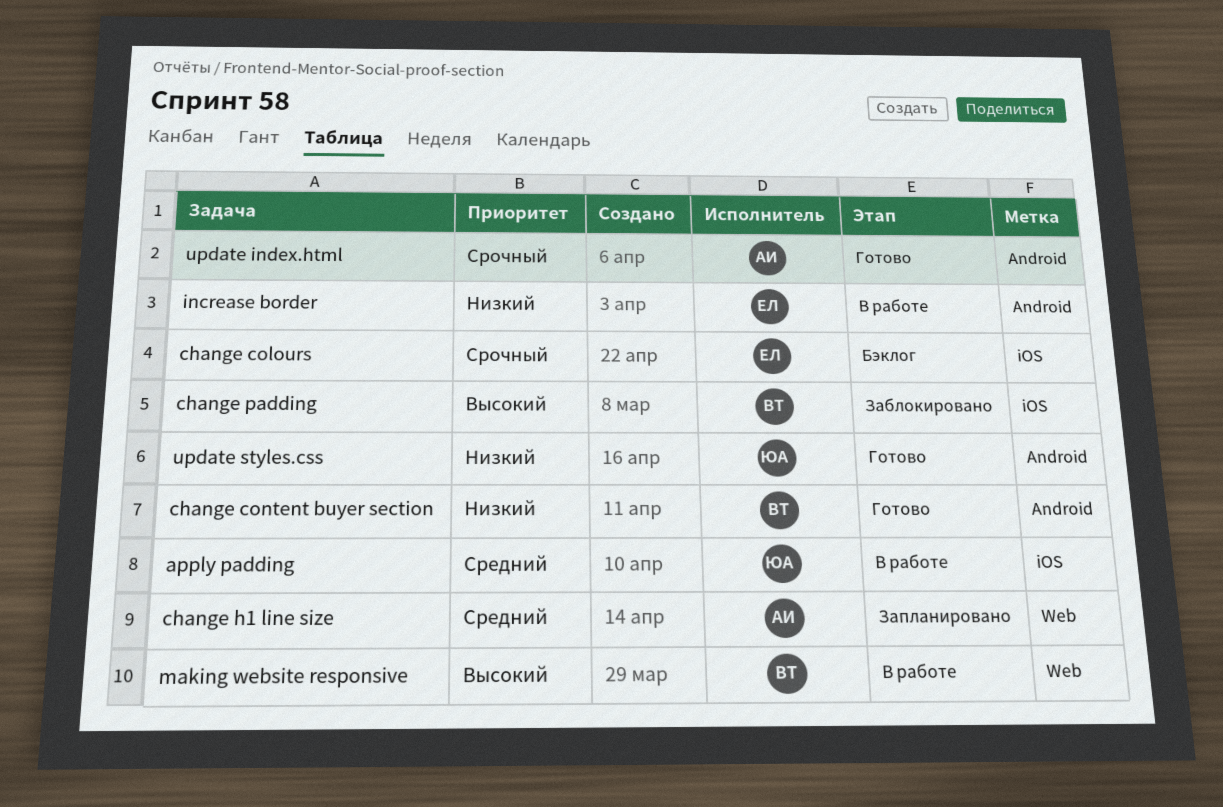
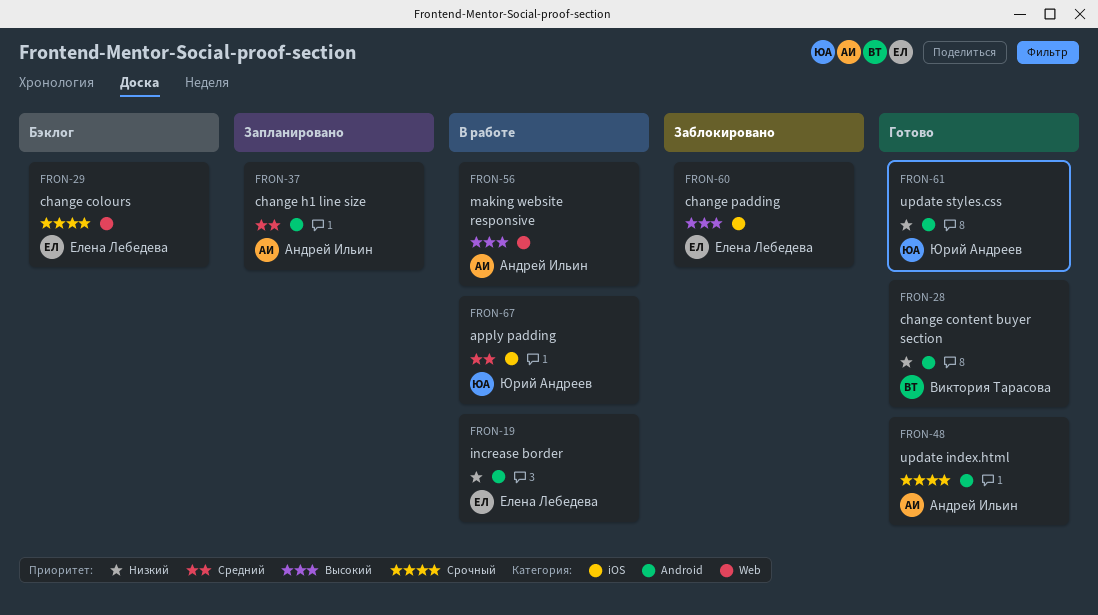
change colours, label: iOS -> Web
change h1 line size, label: Web -> Android
change padding, owner: Виктория Тарасова -> Елена Лебедева
making website responsive, owner: Виктория Тарасова -> Андрей Ильин

